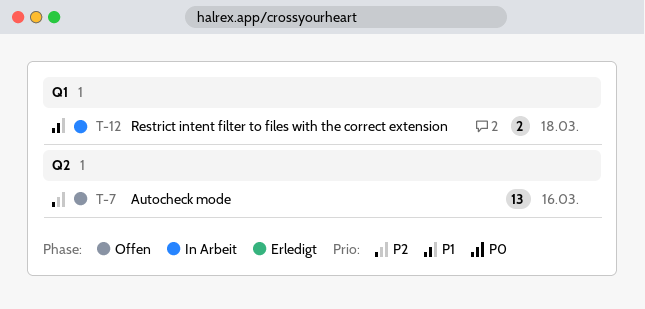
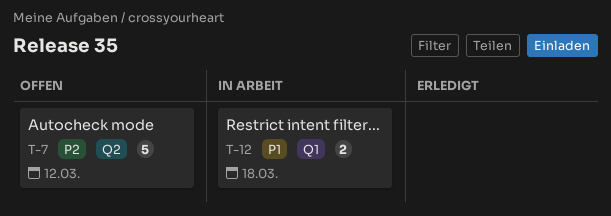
T-7, estimate: 13 -> 5
T-7, due: Mar 16 -> Mar 12

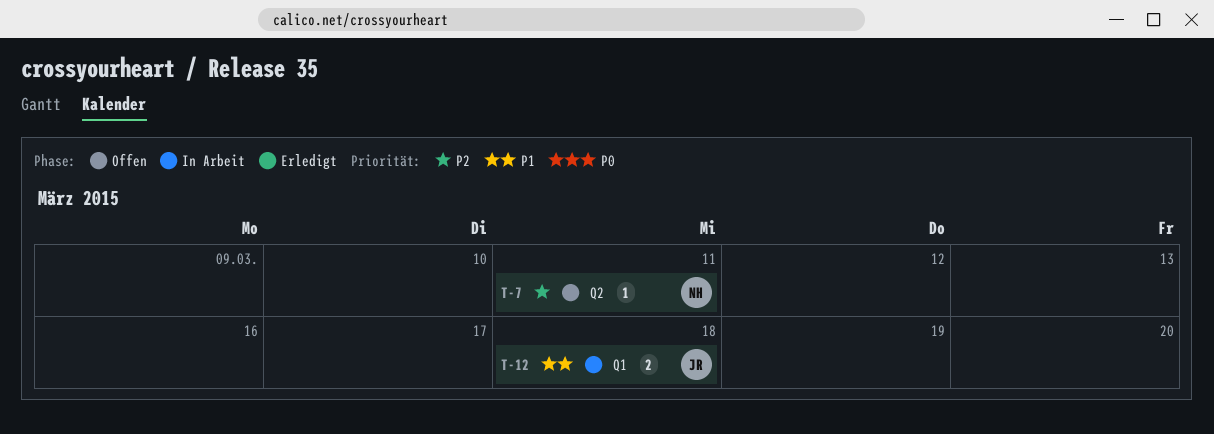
T-7, estimate: 5 -> 1
T-7, due: Mar 12 -> Mar 11

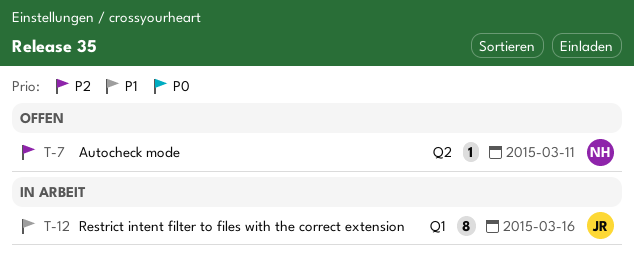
T-12, estimate: 2 -> 8
T-12, due: Mar 18 -> Mar 16

